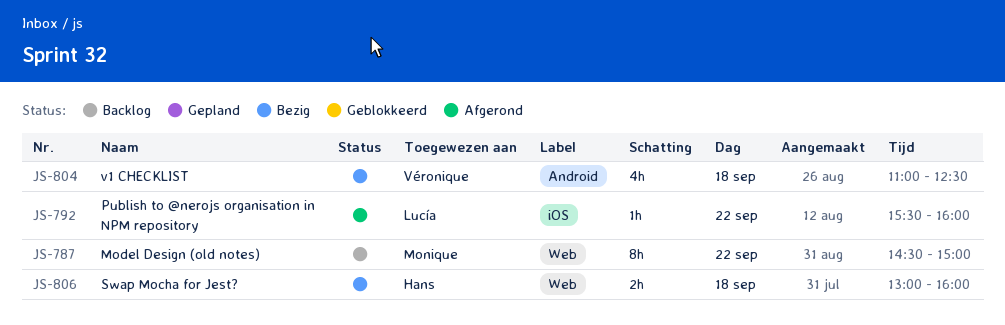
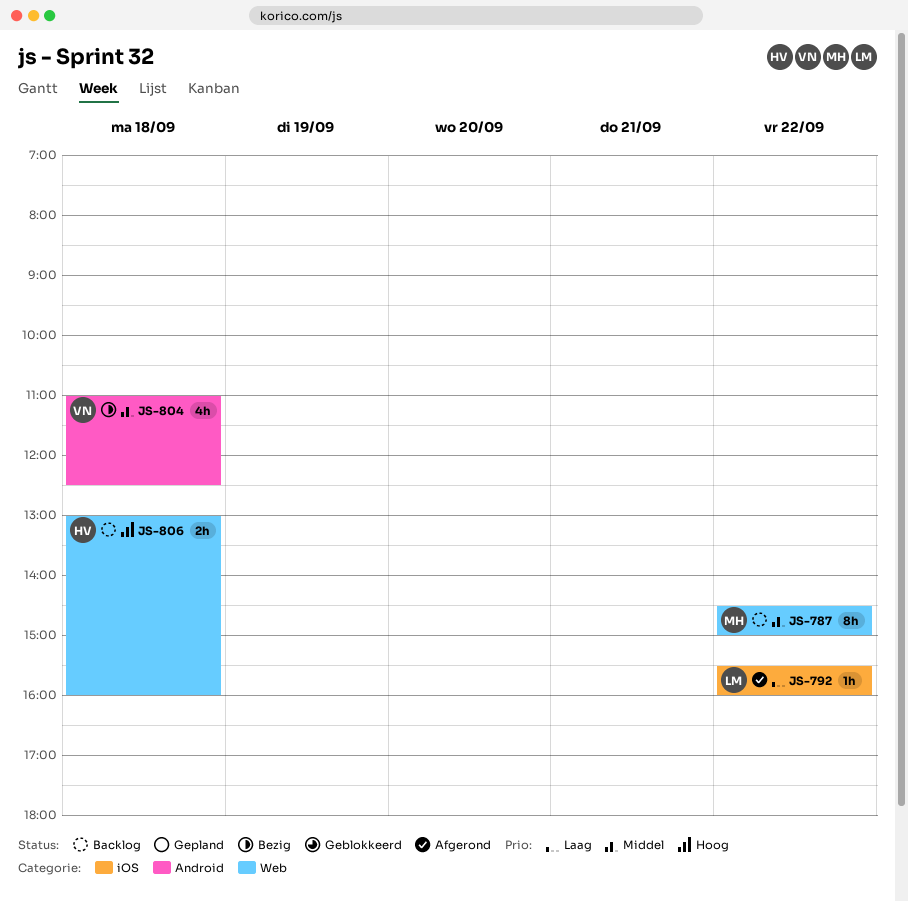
JS-806, status: Bezig -> Backlog

